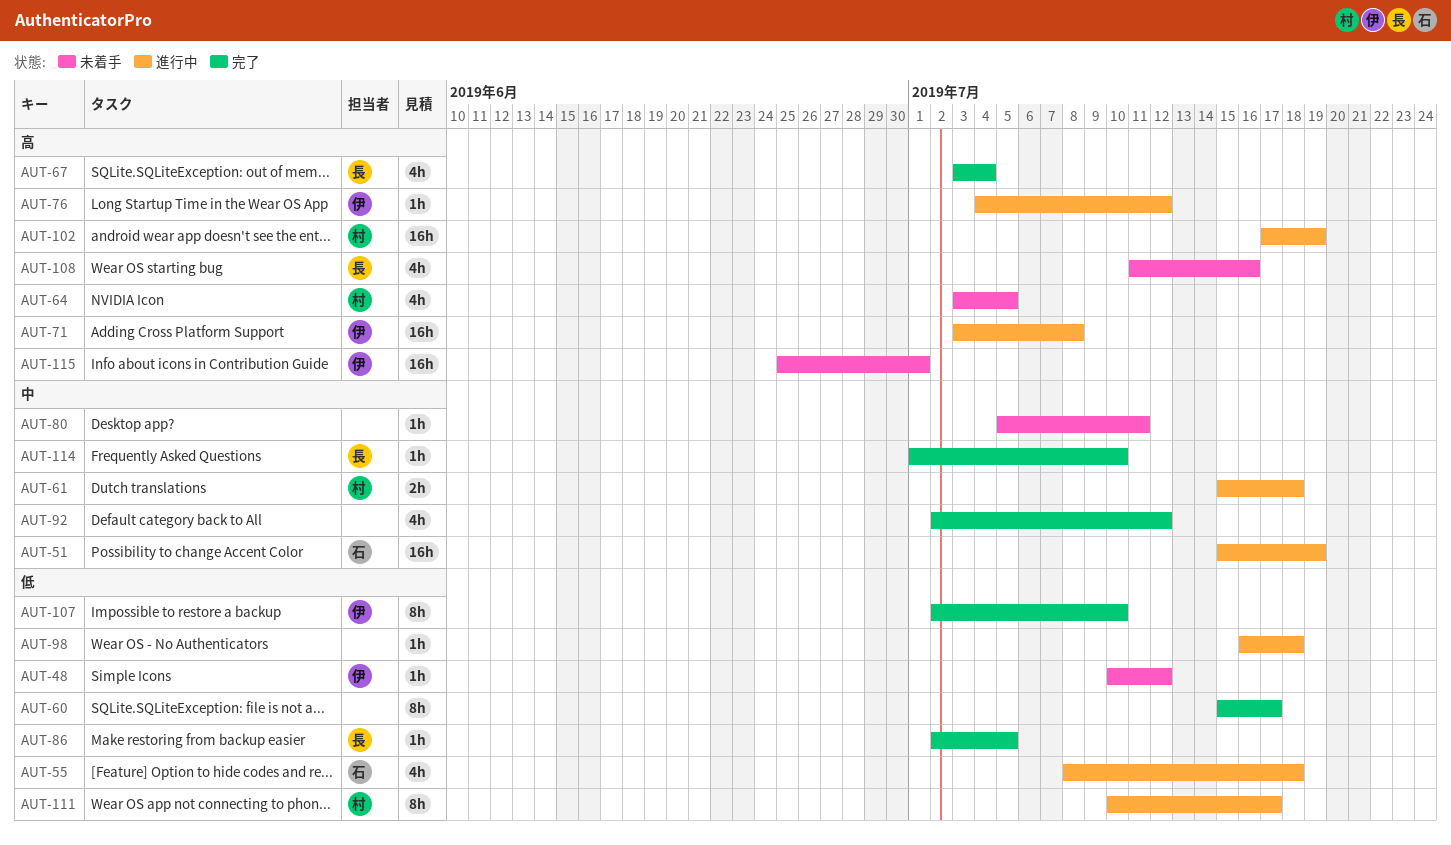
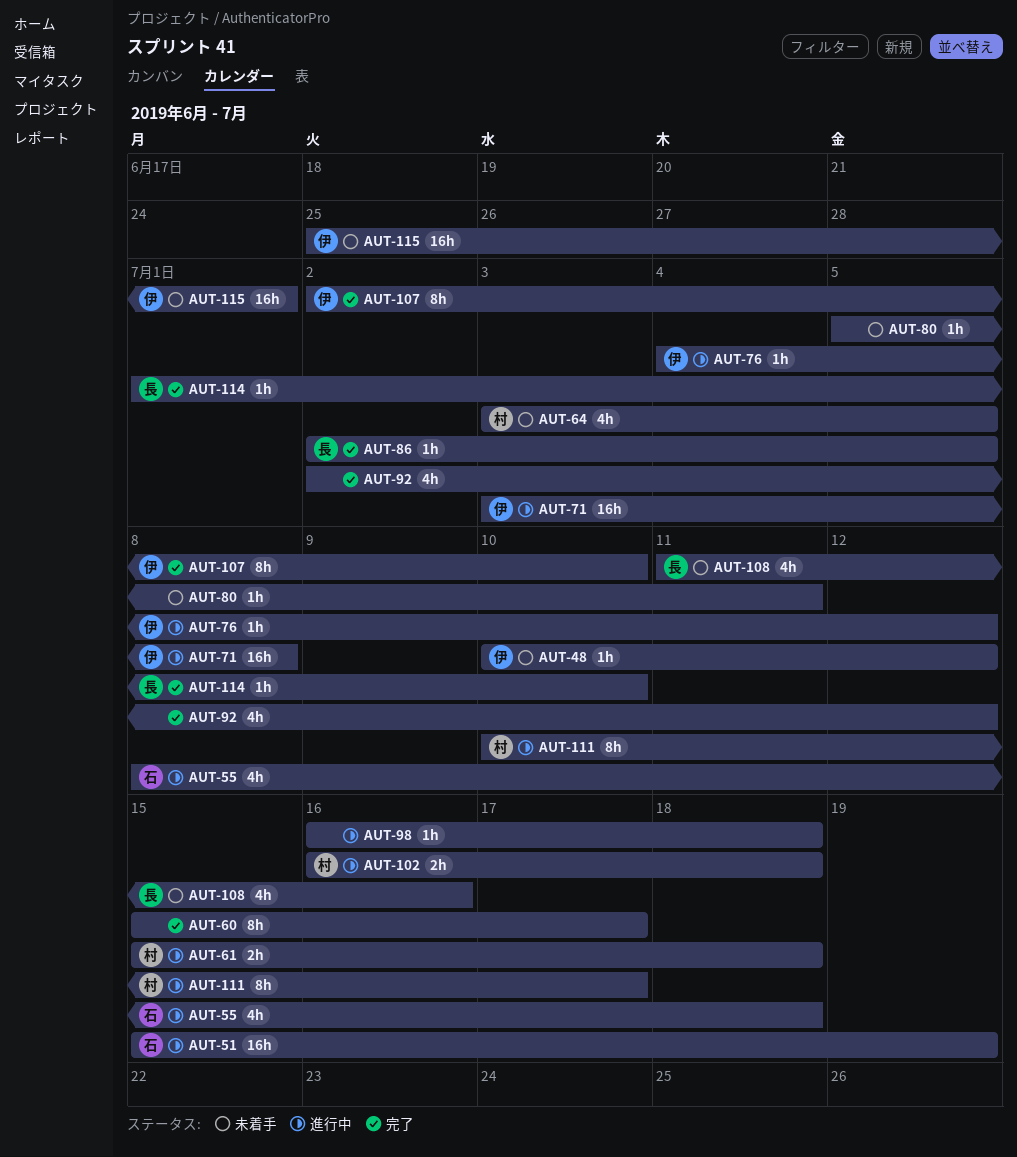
AUT-67: present -> none
AUT-102, estimate: 16h -> 2h
AUT-102, start: Jul 17 -> Jul 16
AUT-102, due: Jul 19 -> Jul 18

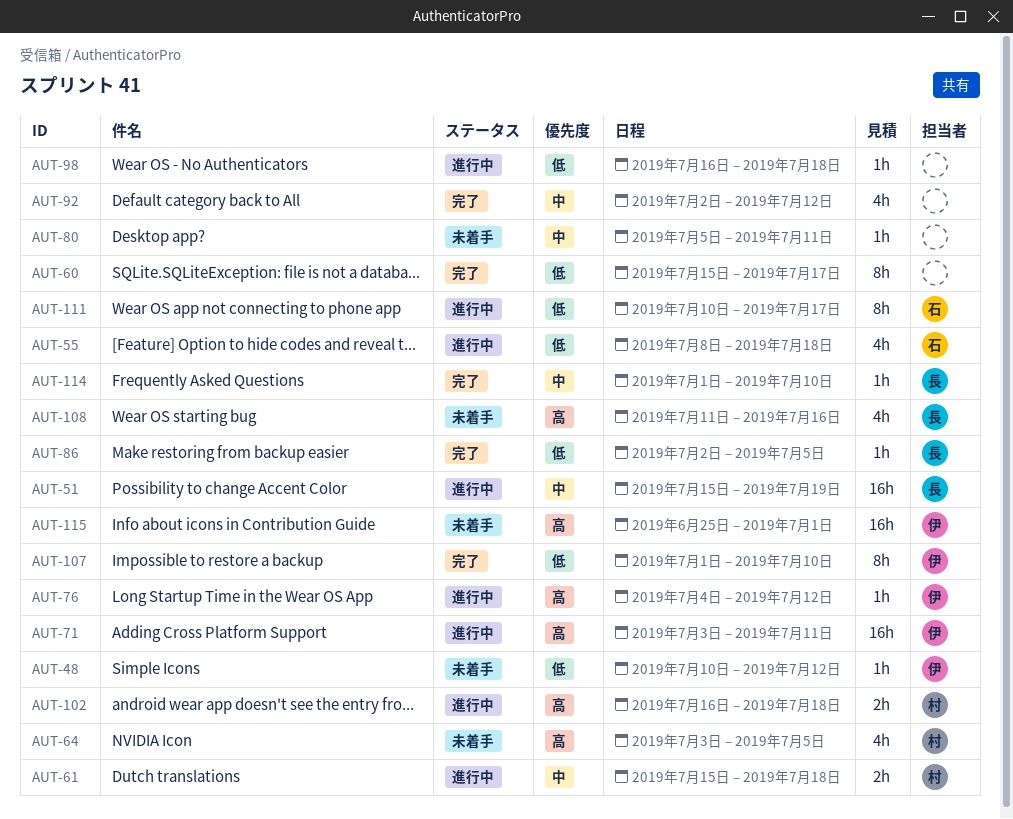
AUT-51, owner: 石 -> 長
AUT-71, due: Jul 8 -> Jul 11
AUT-107, start: Jul 2 -> Jul 1
AUT-111, owner: 村 -> 石

